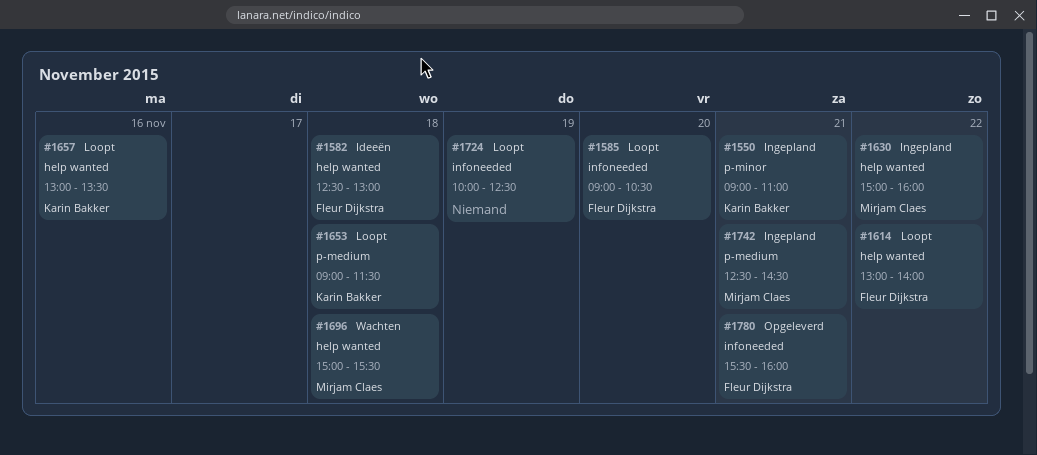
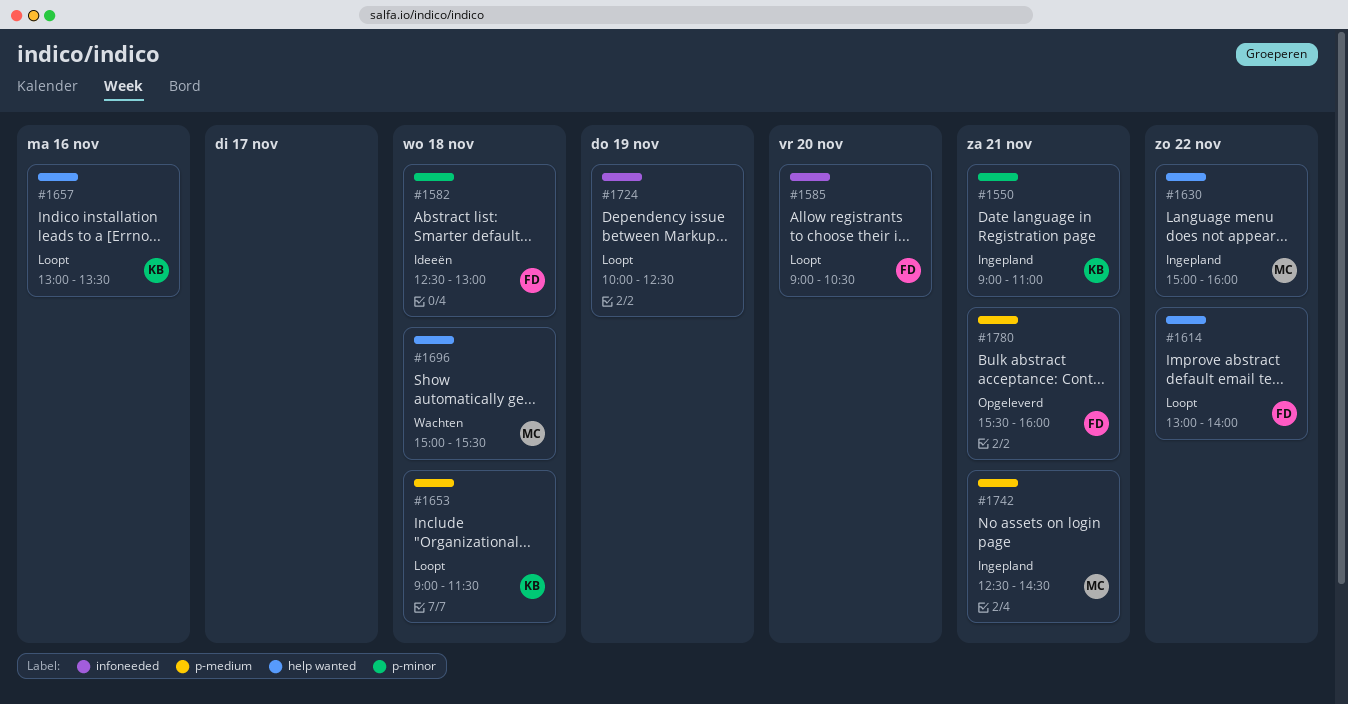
#1582, label: help wanted -> p-minor
#1780, label: infoneeded -> p-medium

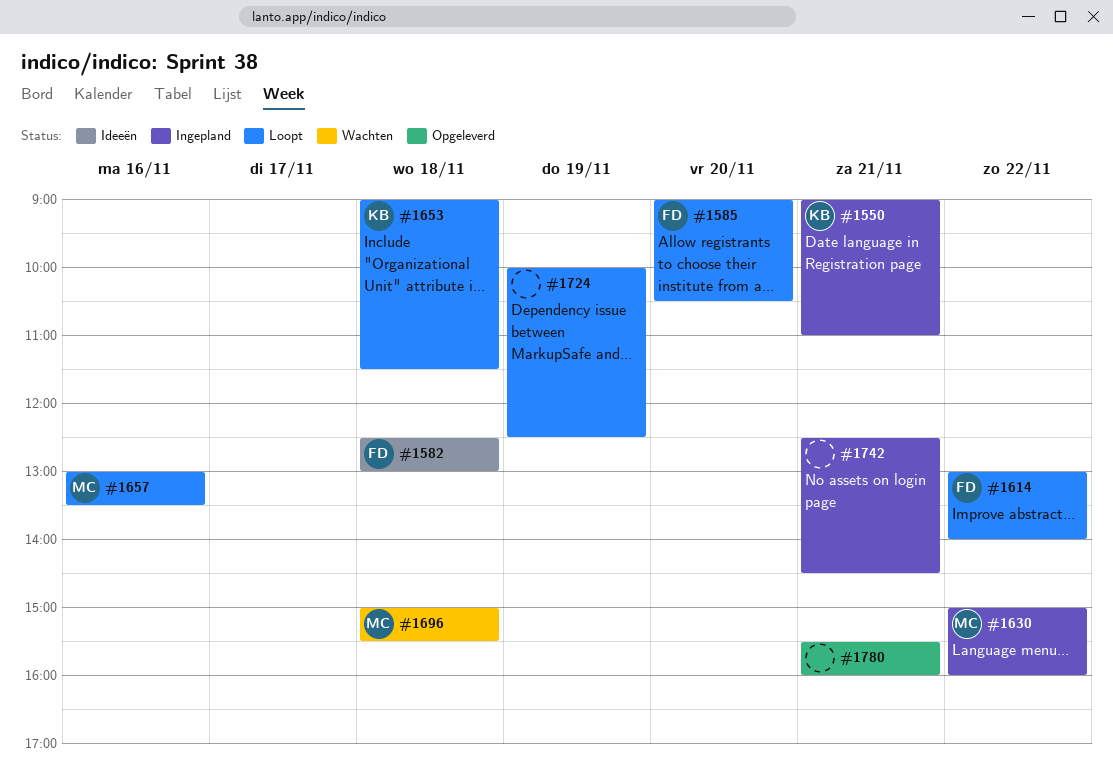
#1657, owner: KB -> MC
#1742, owner: MC -> none
#1780, owner: FD -> none

